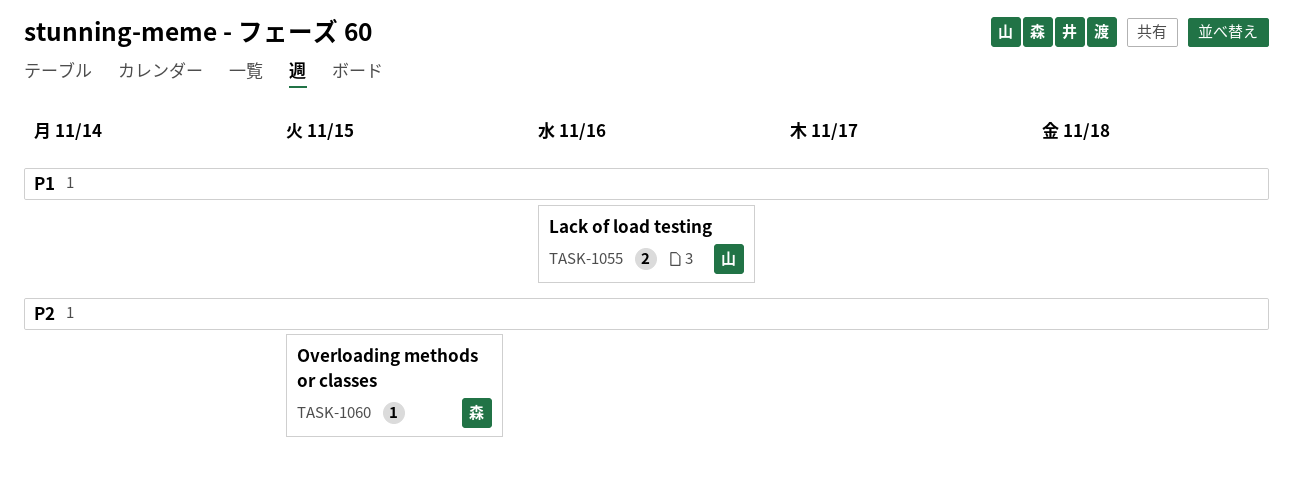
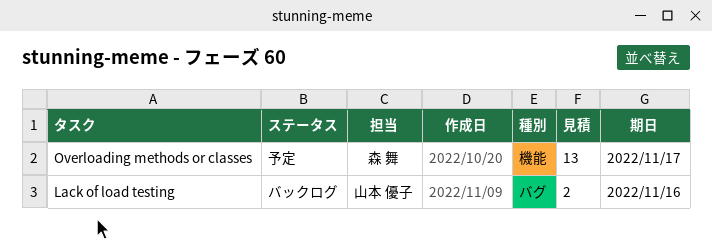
Overloading methods or classes, estimate: 1 -> 13
Overloading methods or classes, due: Nov 15 -> Nov 17

